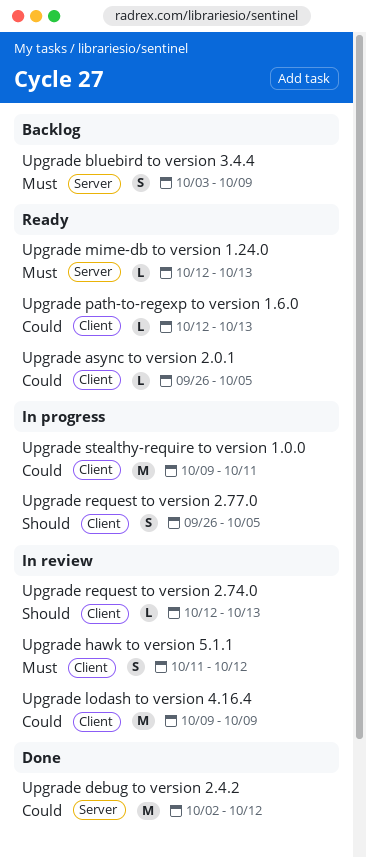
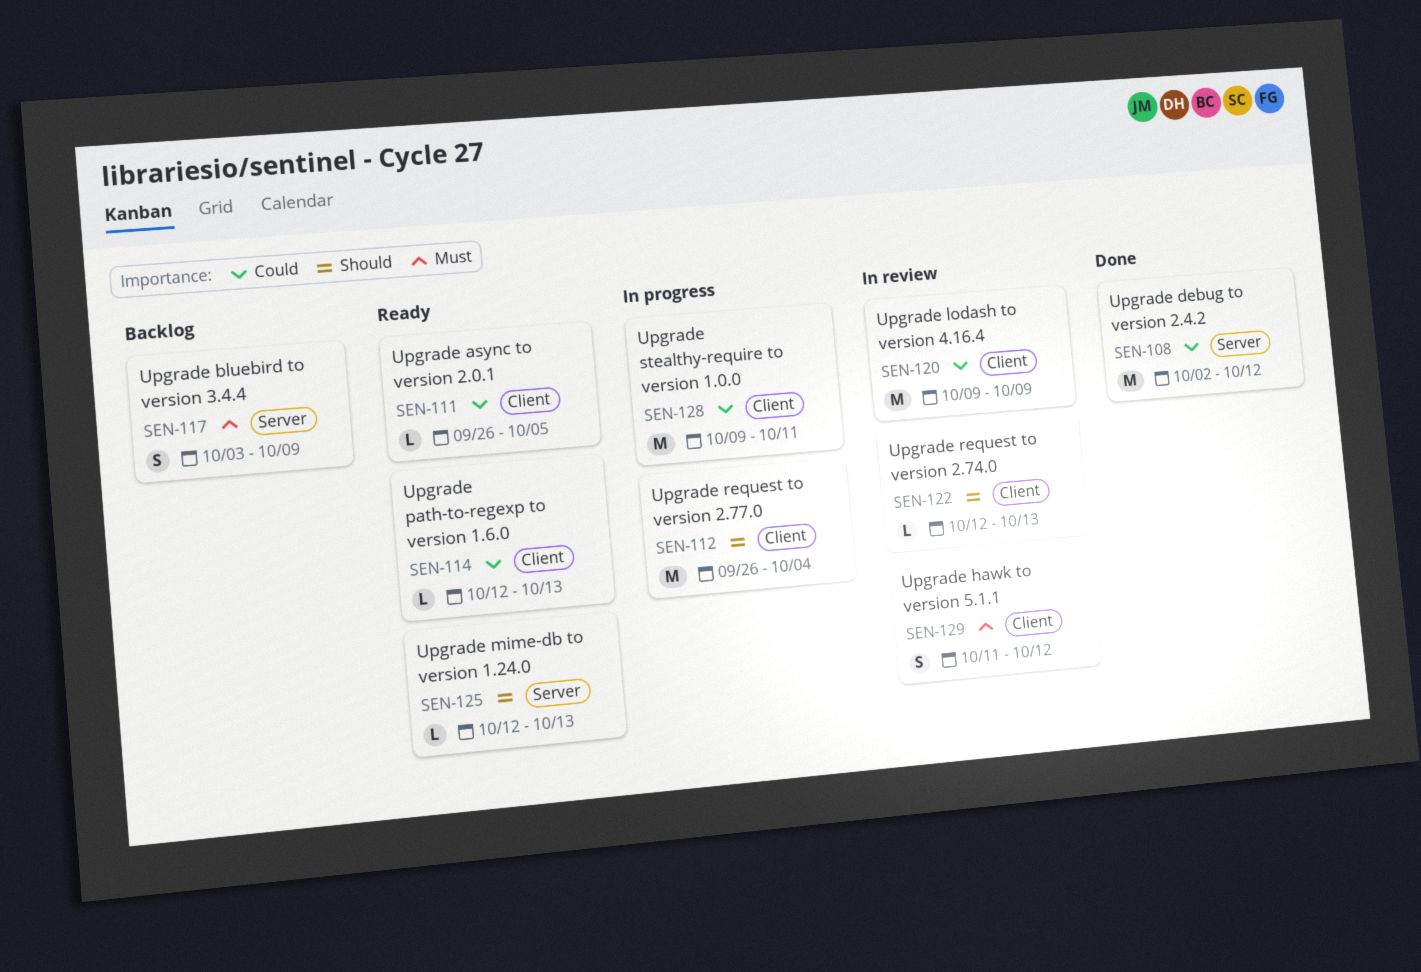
Upgrade mime-db to version 1.24.0, priority: Must -> Should
Upgrade request to version 2.77.0, estimate: S -> M
Upgrade request to version 2.77.0, due: Oct 5 -> Oct 4

